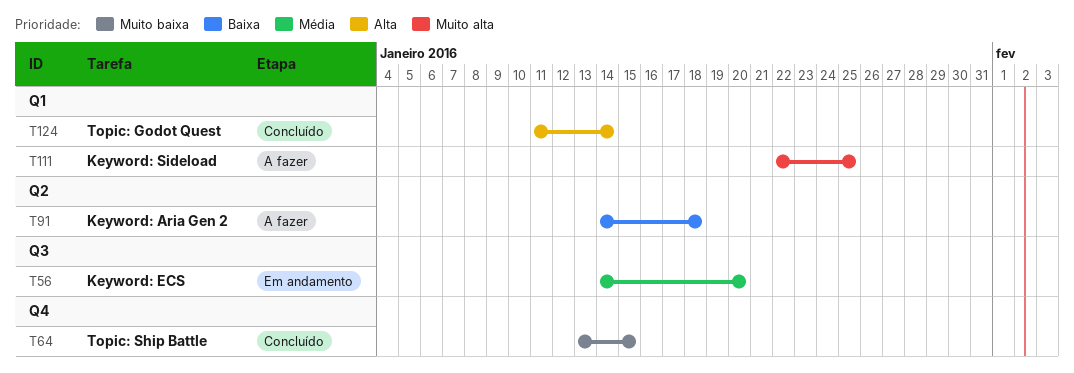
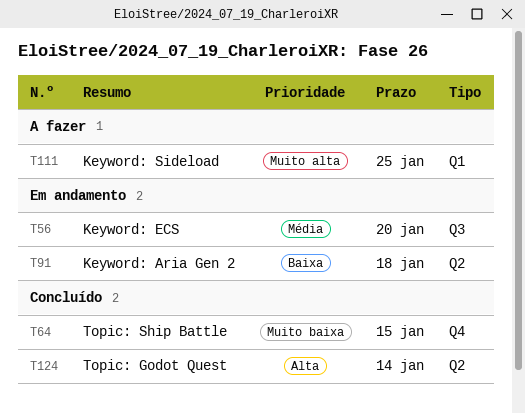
T91, status: A fazer -> Em andamento
T124, label: Q1 -> Q2

